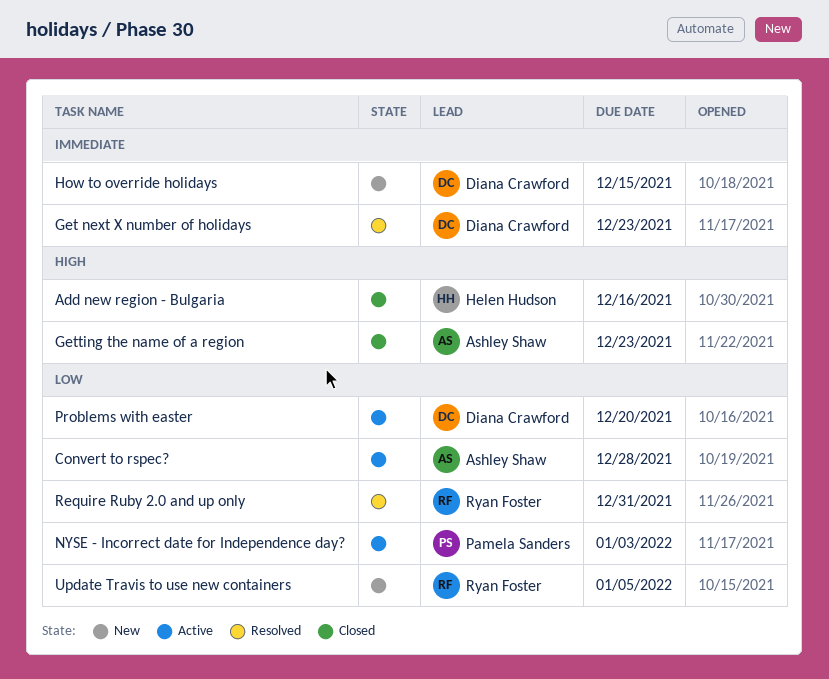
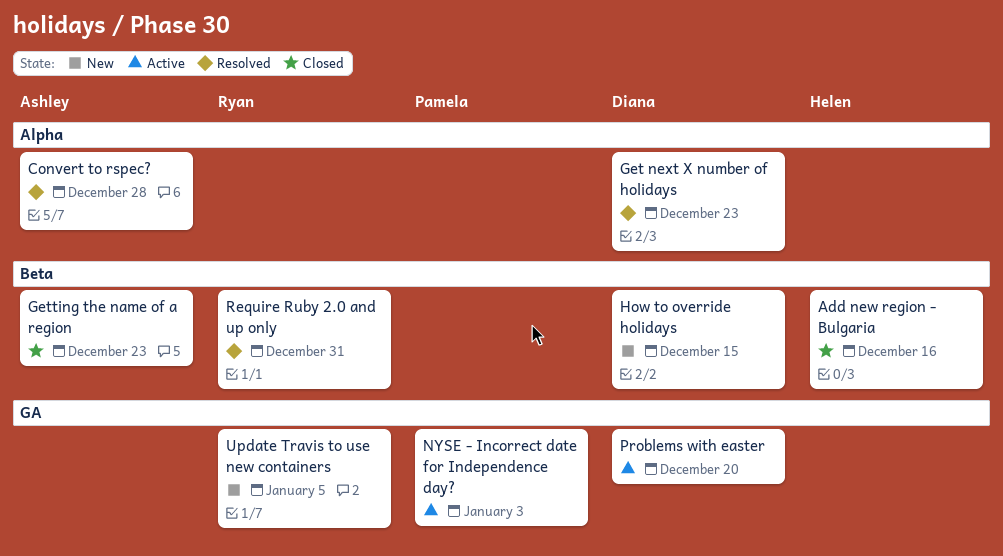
Convert to rspec?, status: Active -> Resolved

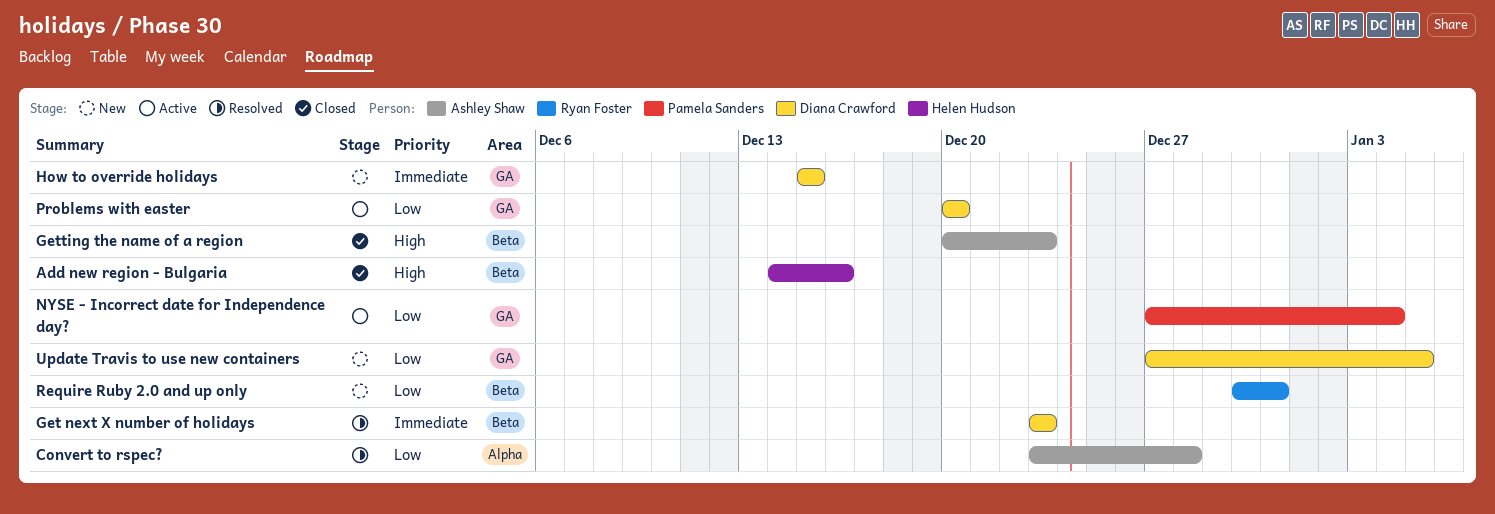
Get next X number of holidays, label: Alpha -> Beta
How to override holidays, label: Beta -> GA
NYSE - Incorrect date for Independence day?, due: Jan 3 -> Jan 4
Require Ruby 2.0 and up only, status: Resolved -> New
Update Travis to use new containers, owner: Ryan Foster -> Diana Crawford

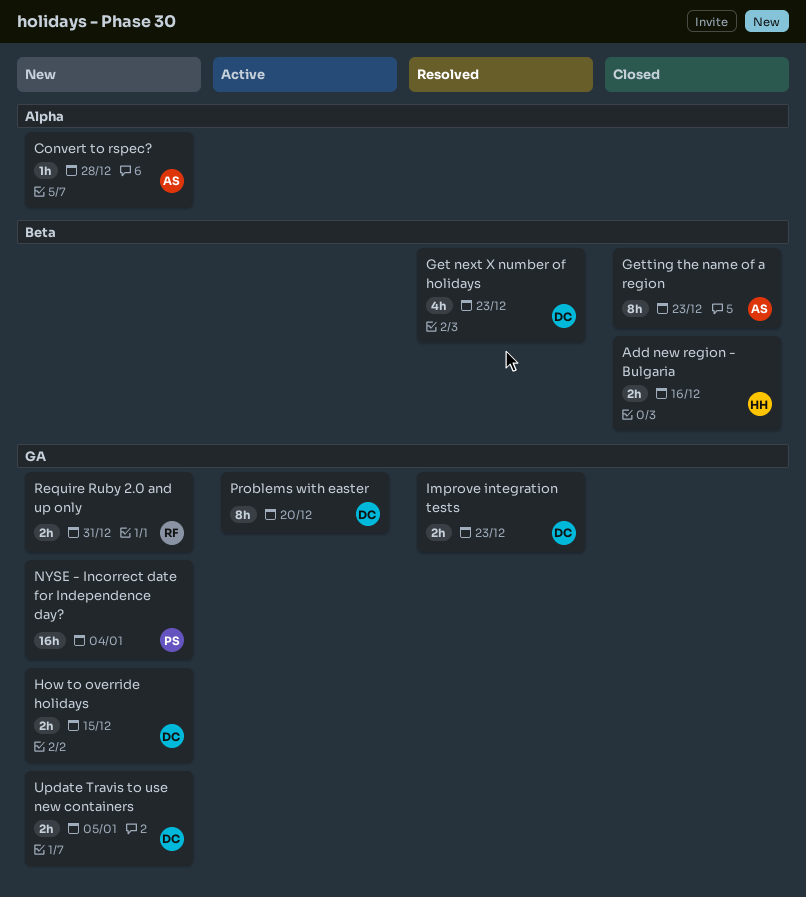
Convert to rspec?, status: Resolved -> New
Improve integration tests: none -> present
NYSE - Incorrect date for Independence day?, status: Active -> New
Require Ruby 2.0 and up only, label: Beta -> GA

